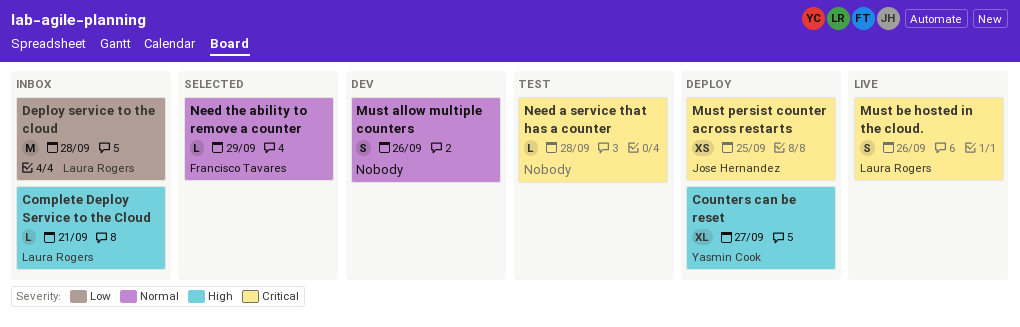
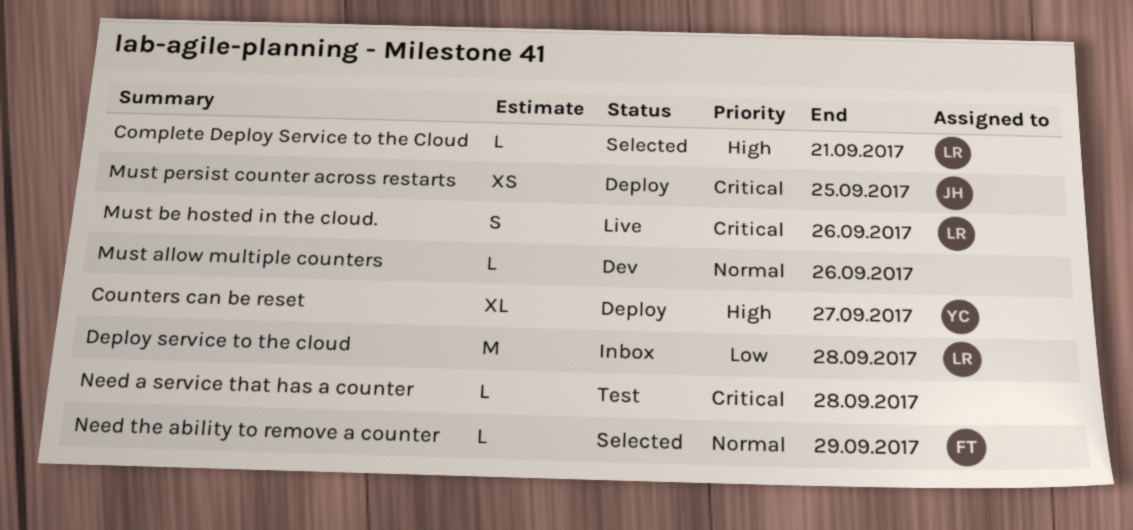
Complete Deploy Service to the Cloud, status: Inbox -> Selected
Must allow multiple counters, estimate: S -> L

